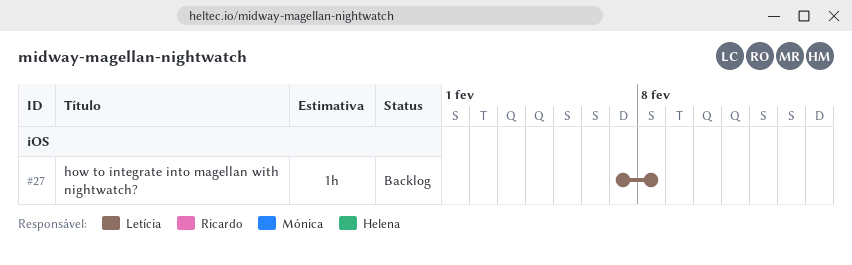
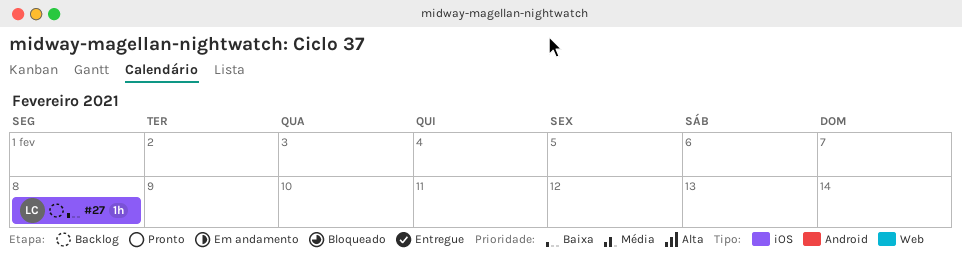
#27, start: Feb 7 -> Feb 8

